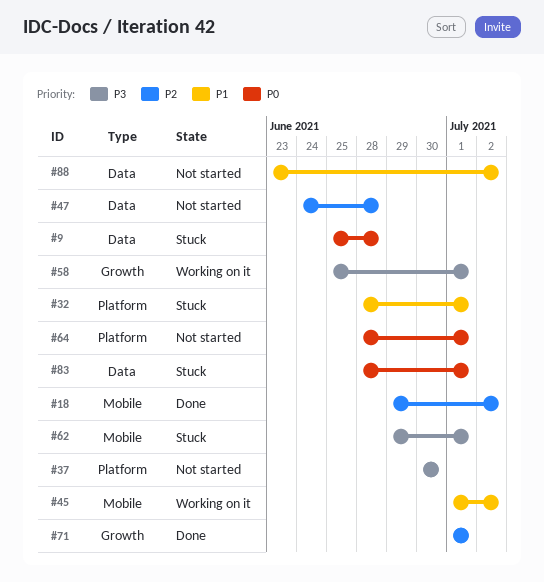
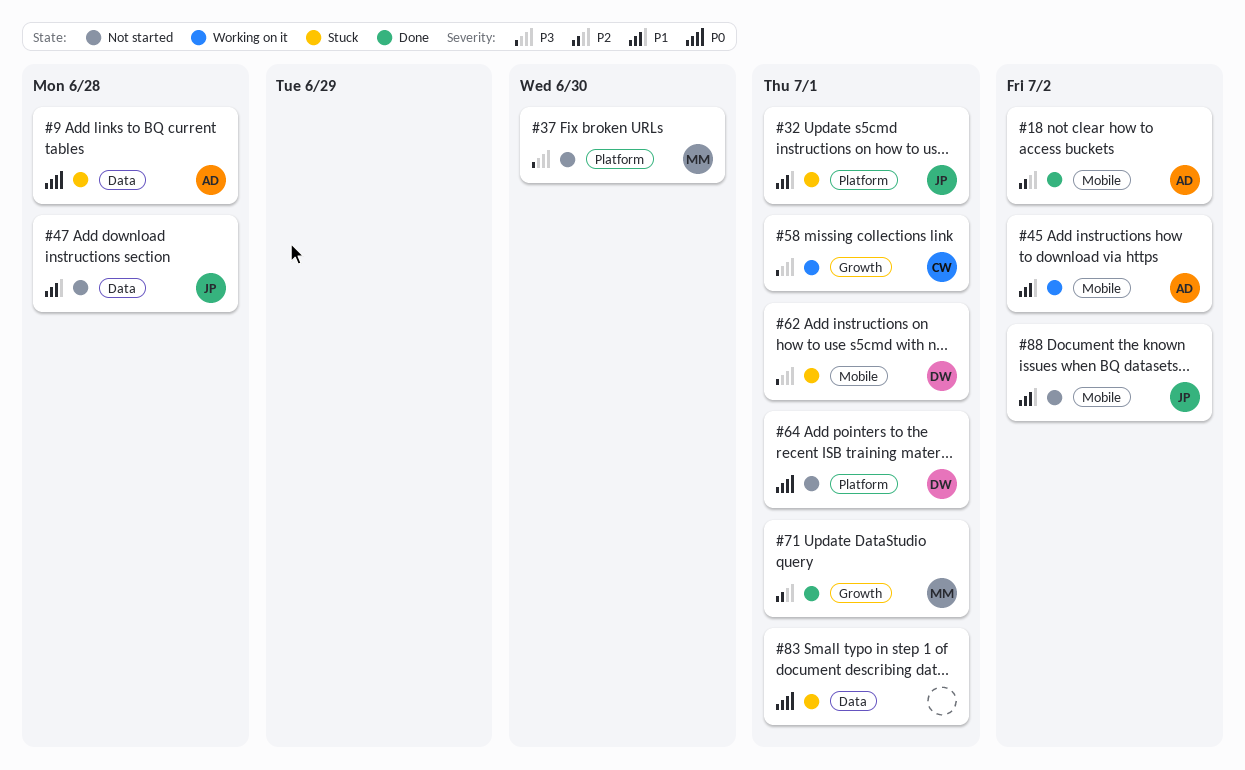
#47, priority: P2 -> P1
#88, label: Data -> Mobile

